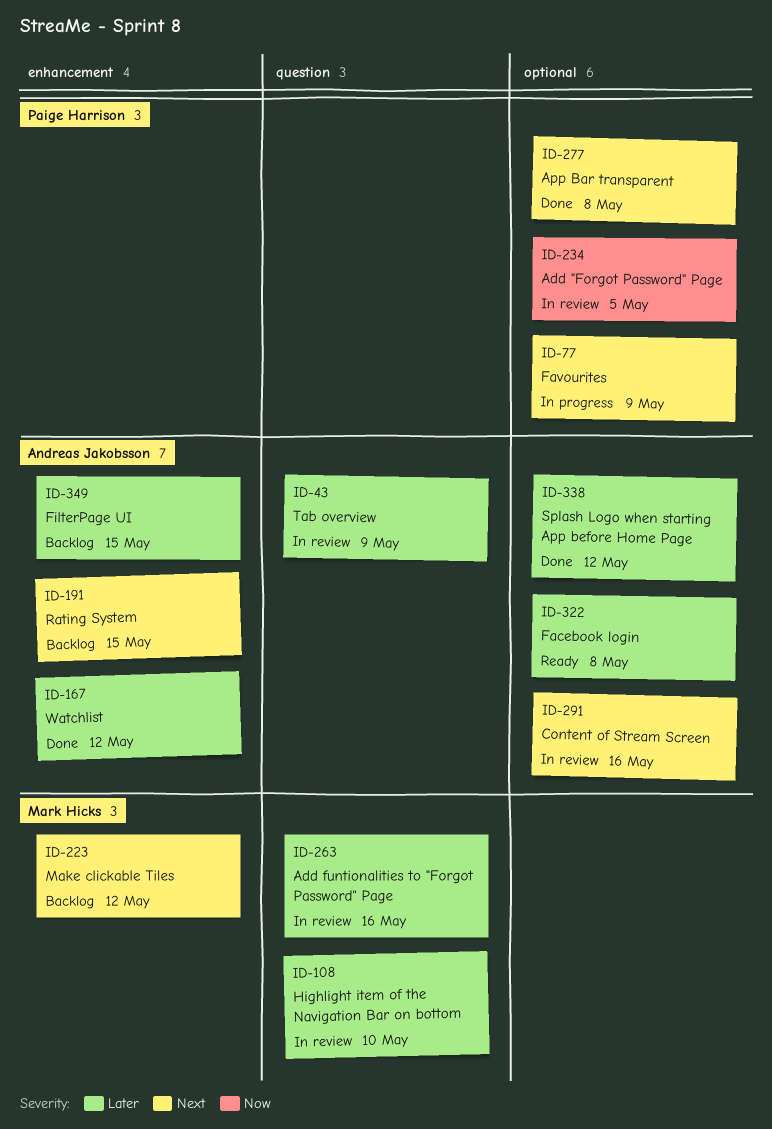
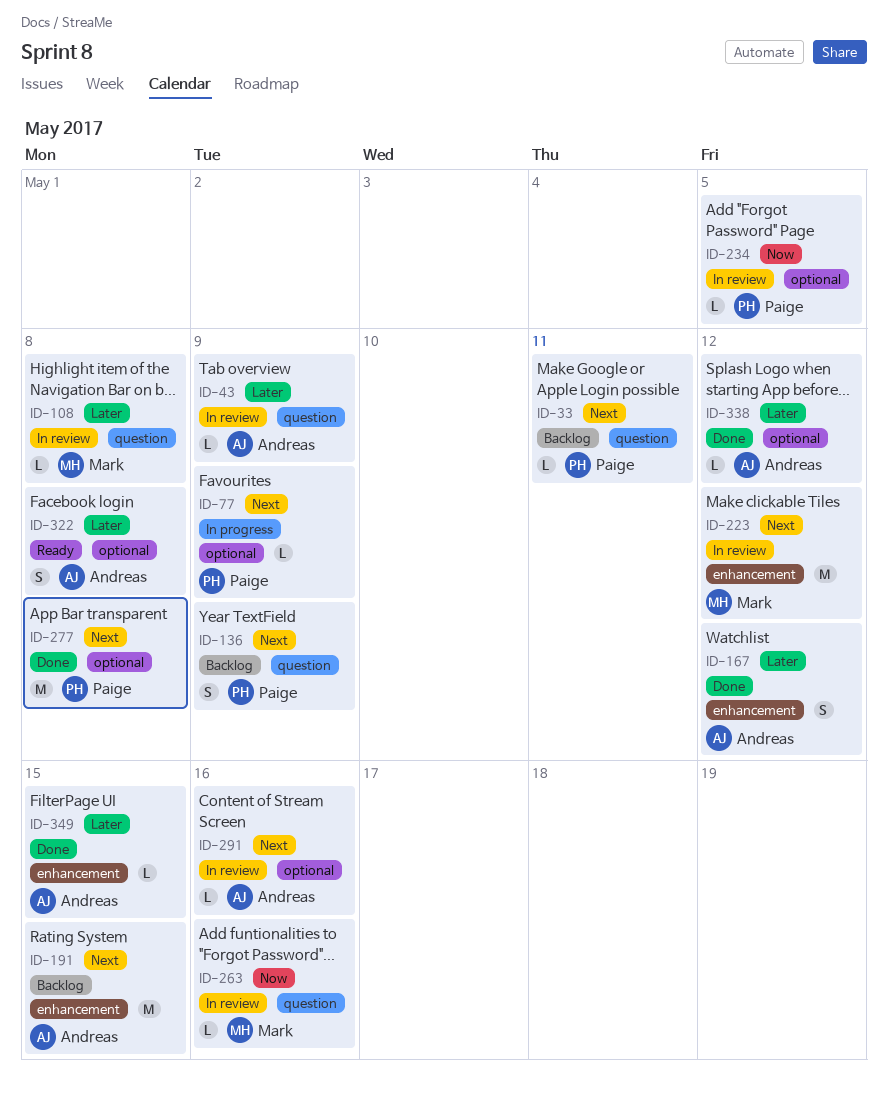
ID-33: none -> present
ID-108, due: May 10 -> May 8
ID-136: none -> present
ID-223, status: Backlog -> In review
ID-263, priority: Later -> Now
ID-349, status: Backlog -> Done

